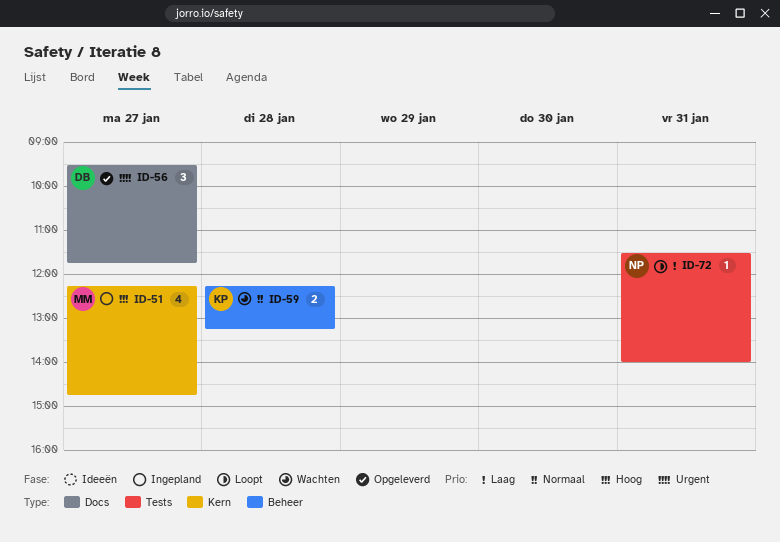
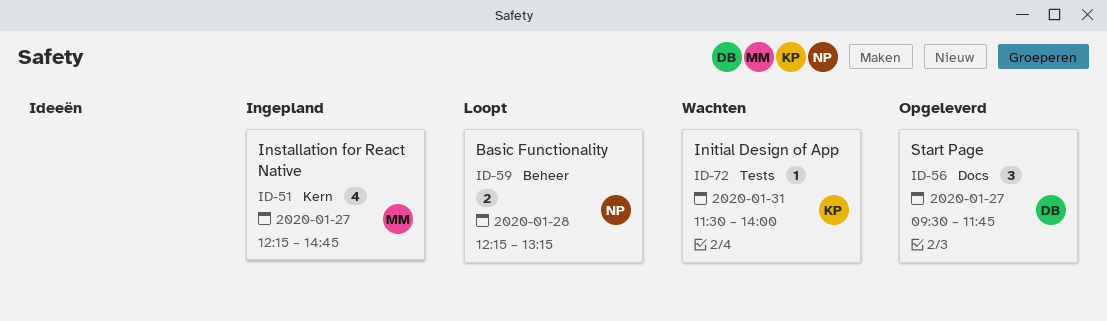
ID-59, status: Wachten -> Loopt
ID-59, owner: KP -> NP
ID-72, status: Loopt -> Wachten
ID-72, owner: NP -> KP

